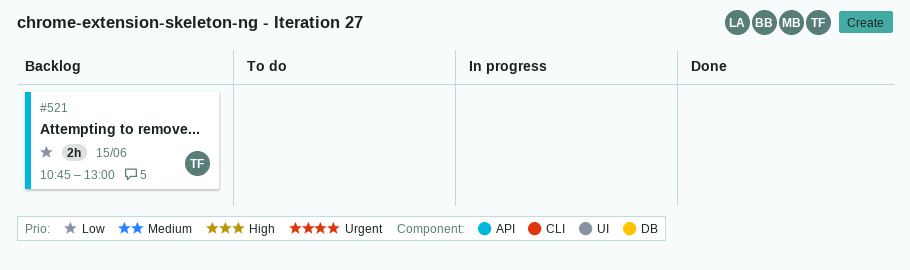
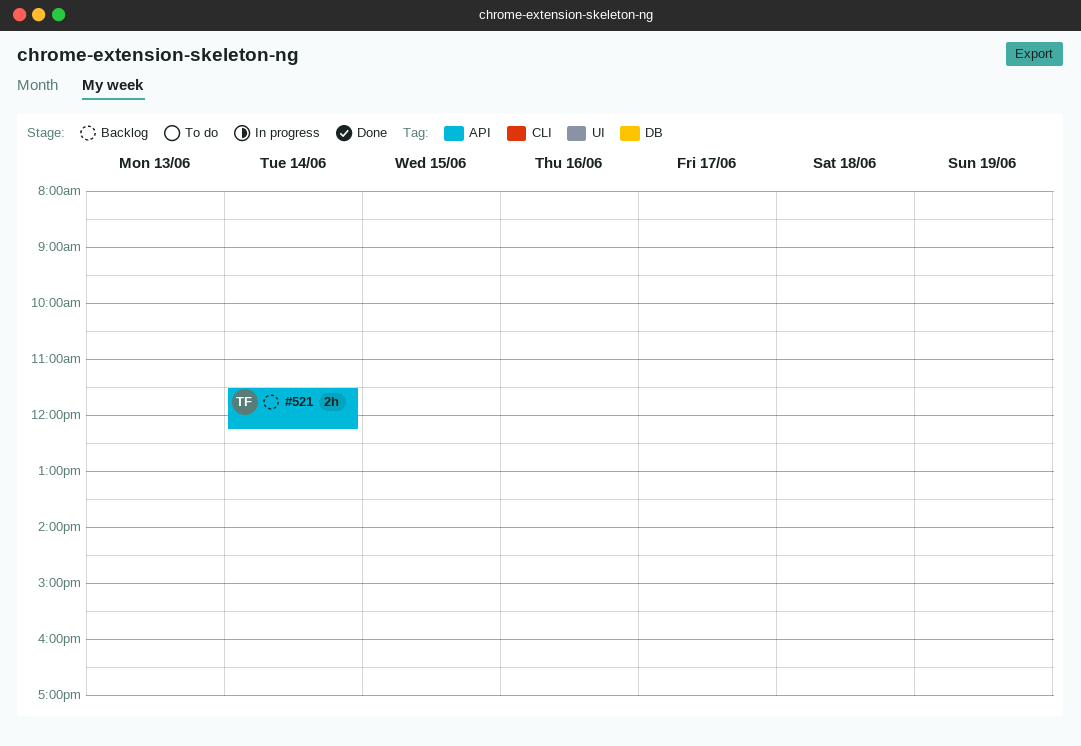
#521, day: Jun 15 -> Jun 14
#521, begins: 10:45 -> 11:30
#521, ends: 13:00 -> 12:15

